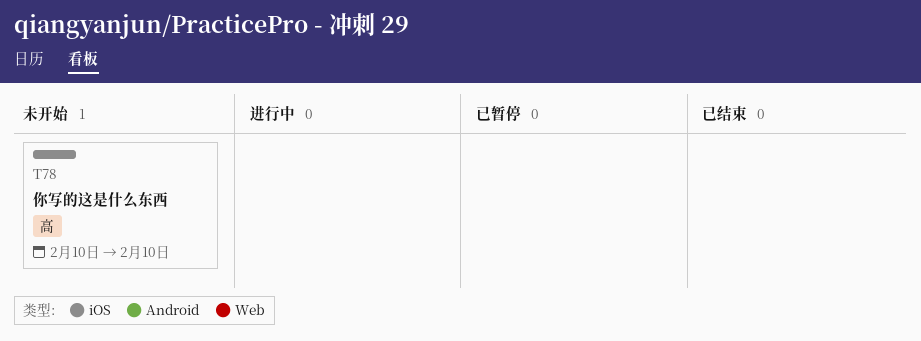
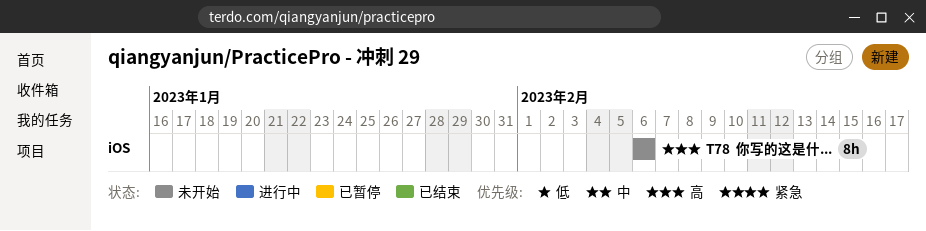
T78, start: Feb 10 -> Feb 6
T78, due: Feb 10 -> Feb 6

